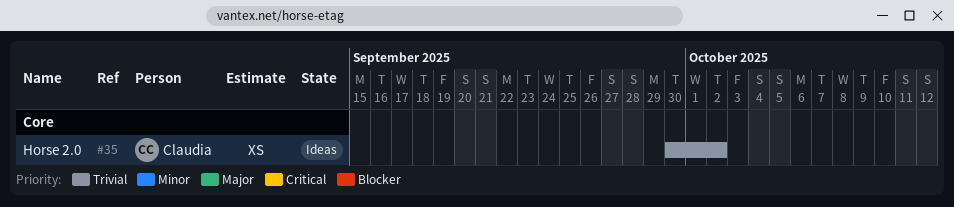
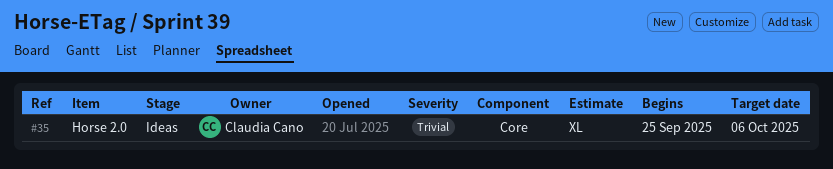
#35, estimate: XS -> XL
#35, start: Sep 30 -> Sep 25
#35, due: Oct 2 -> Oct 6

